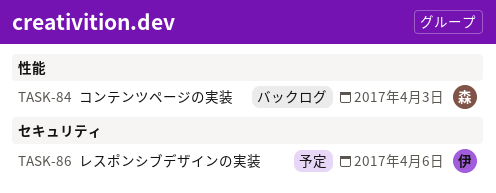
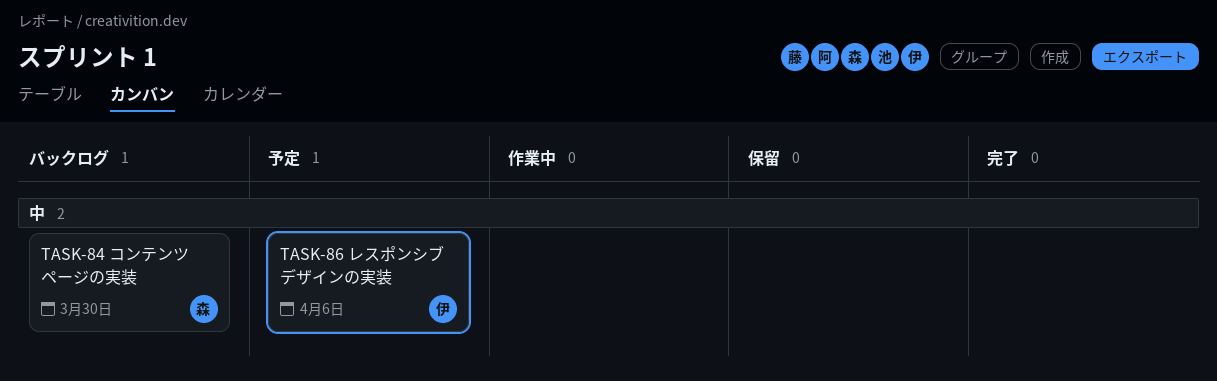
TASK-84, due: Apr 3 -> Mar 30

